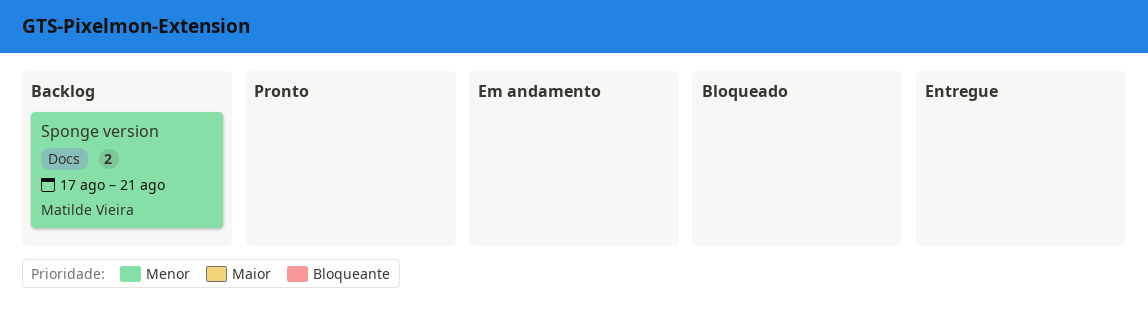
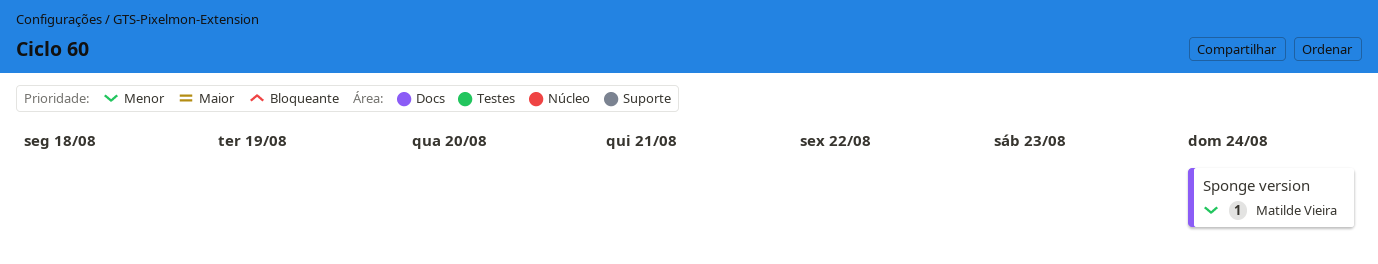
Sponge version, estimate: 2 -> 1
Sponge version, due: Aug 21 -> Aug 24

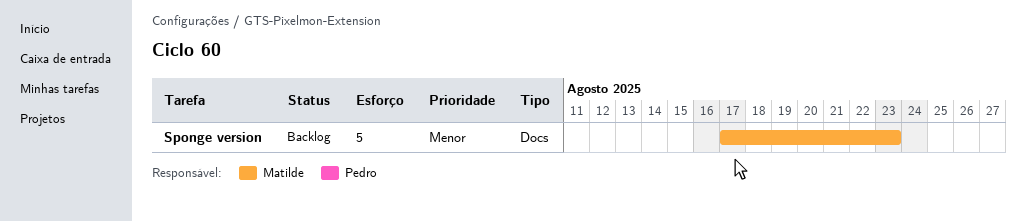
Sponge version, estimate: 1 -> 5
Sponge version, due: Aug 24 -> Aug 23

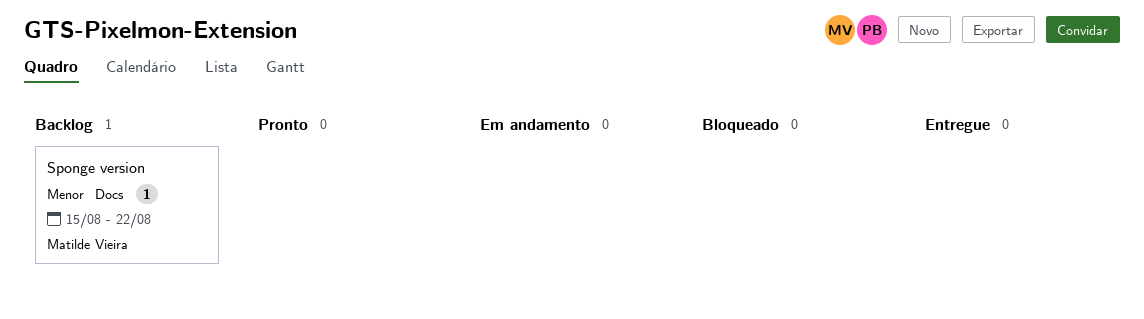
Sponge version, estimate: 5 -> 1
Sponge version, start: Aug 17 -> Aug 15
Sponge version, due: Aug 23 -> Aug 22

